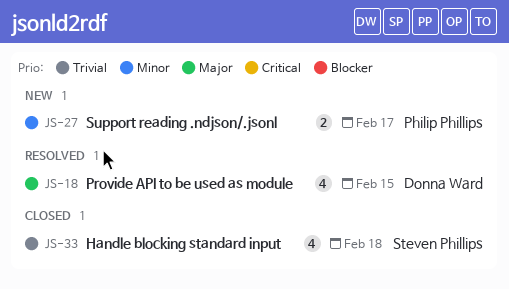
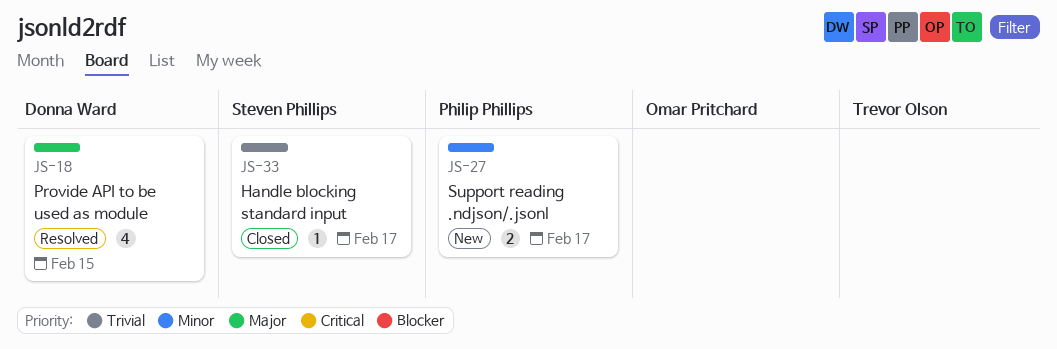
JS-33, estimate: 4 -> 1
JS-33, due: Feb 18 -> Feb 17

